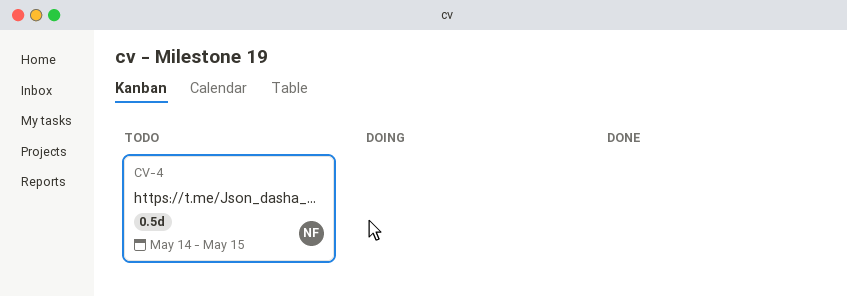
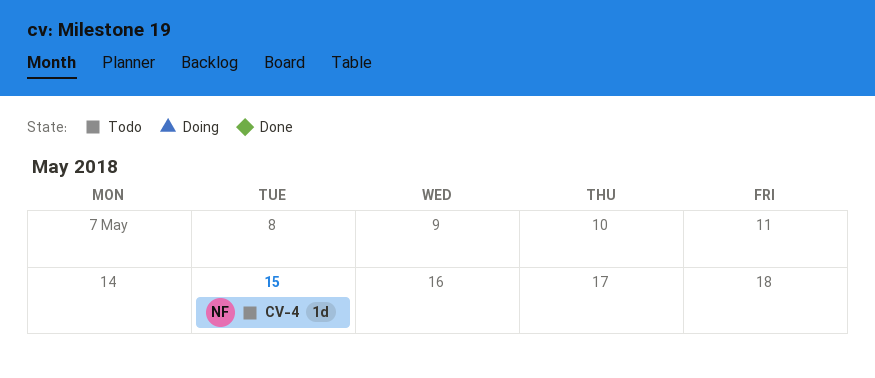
CV-4, estimate: 0.5d -> 1d
CV-4, start: May 14 -> May 15

